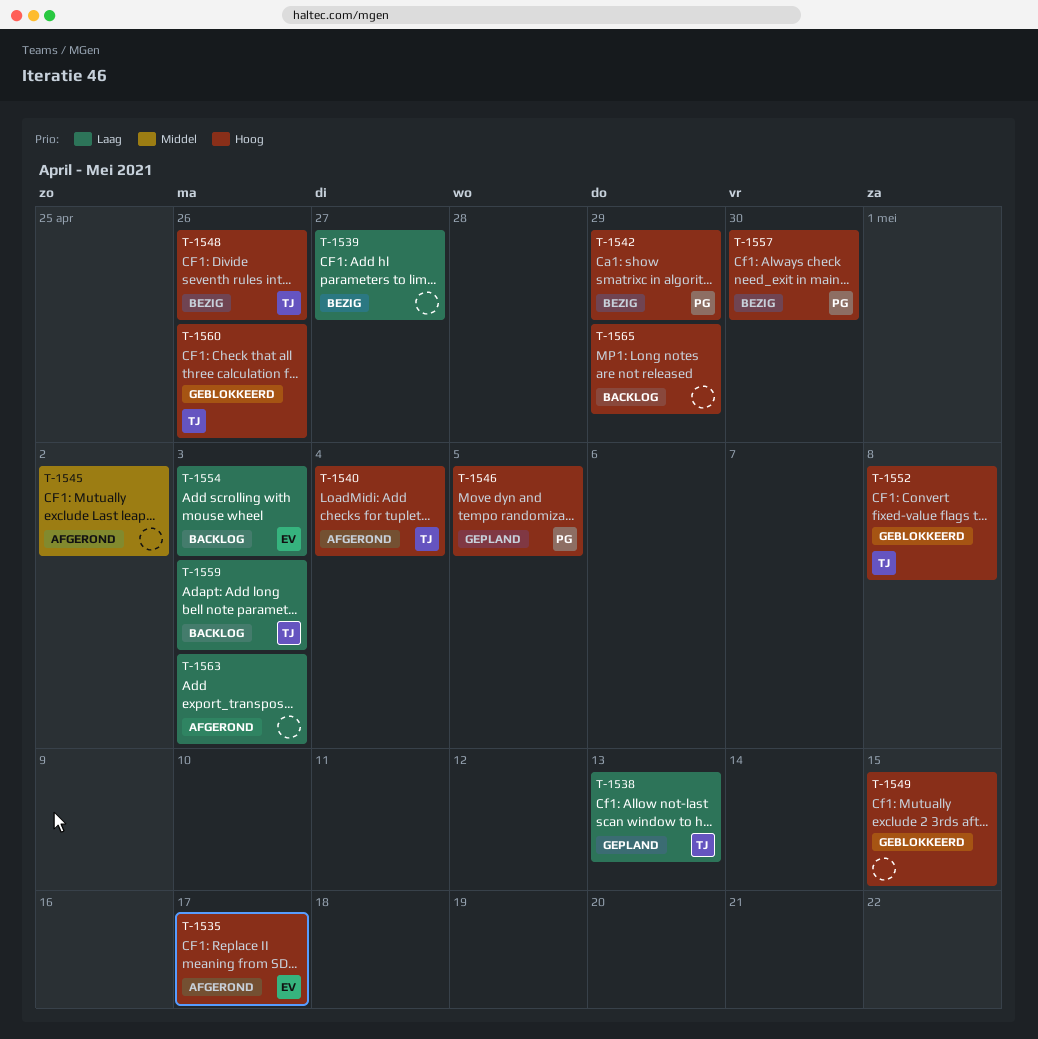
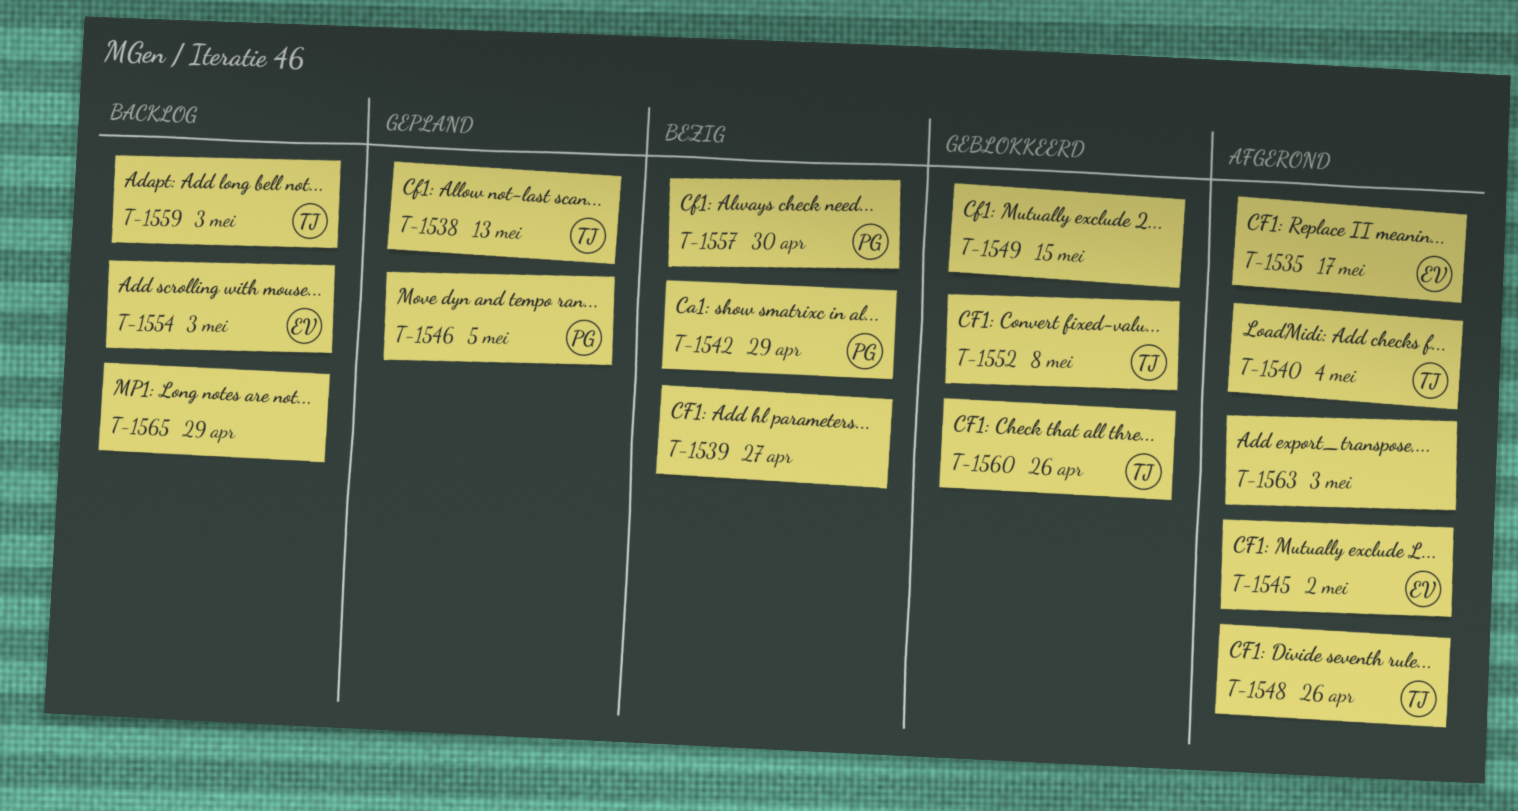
T-1545, owner: none -> EV
T-1548, status: Bezig -> Afgerond

